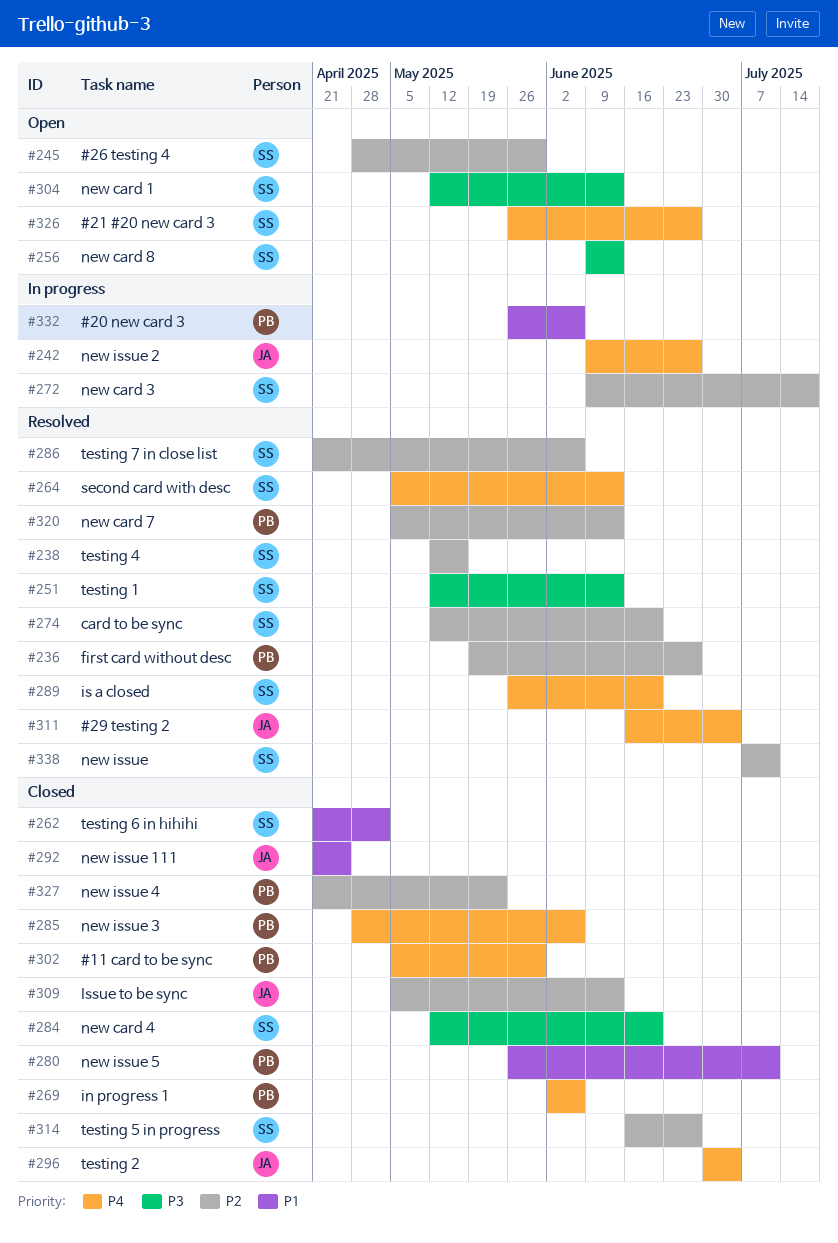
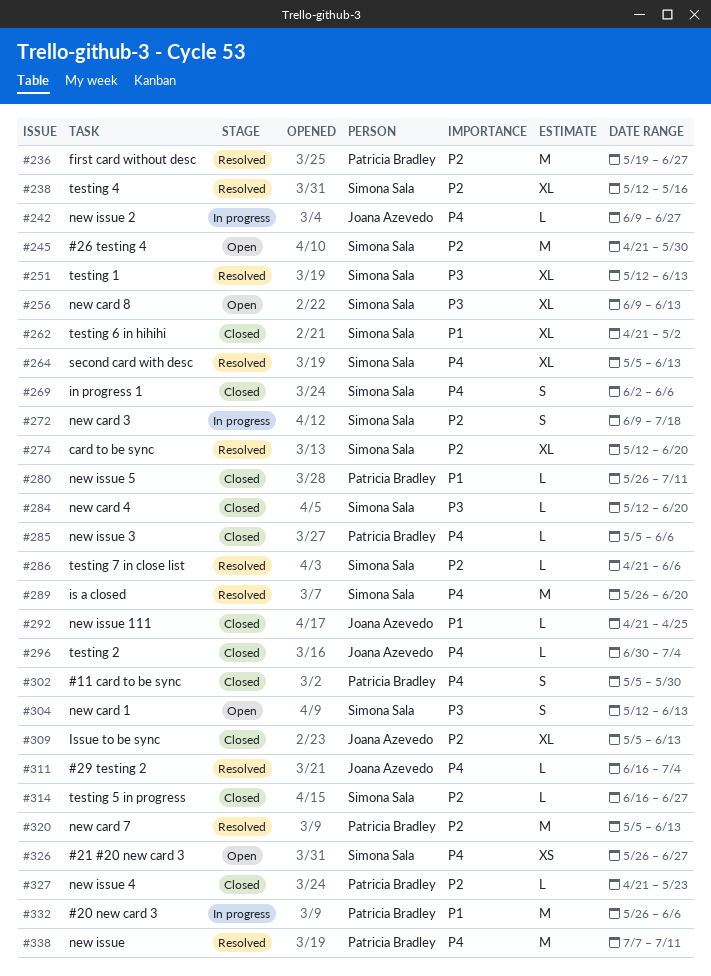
#245, start: Apr 28 -> Apr 21
#269, owner: Patricia Bradley -> Simona Sala
#285, start: Apr 28 -> May 5
#338, owner: Simona Sala -> Patricia Bradley
#338, priority: P2 -> P4

